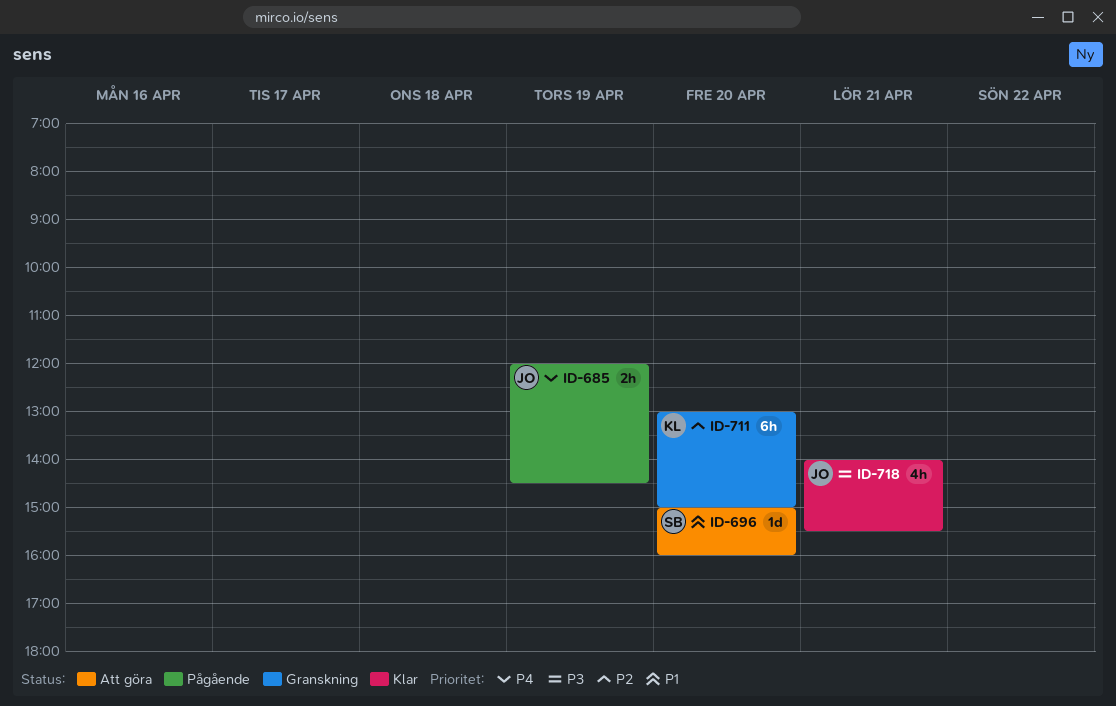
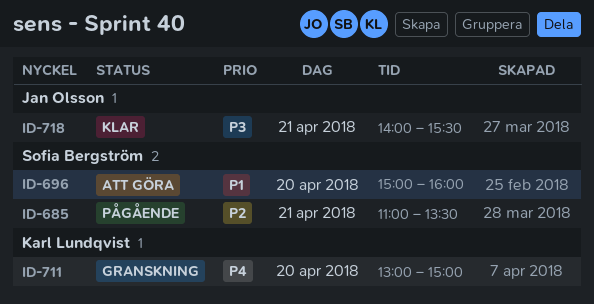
ID-685, owner: Jan Olsson -> Sofia Bergström
ID-685, priority: P4 -> P2
ID-685, day: Apr 19 -> Apr 21
ID-685, begins: 12:00 -> 11:00
ID-685, ends: 14:30 -> 13:30
ID-711, priority: P2 -> P4

